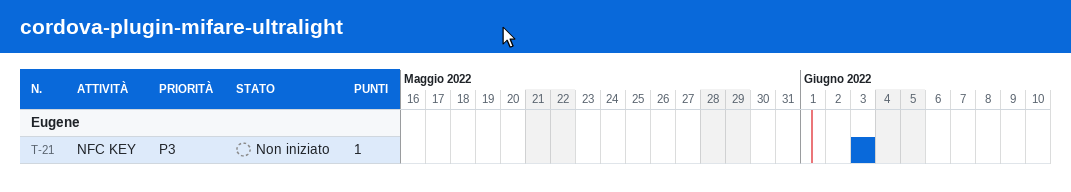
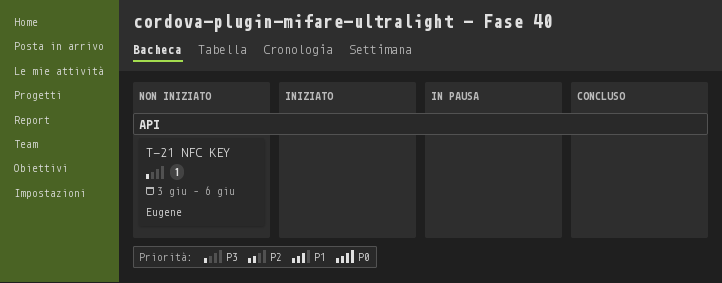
T-21, due: Jun 3 -> Jun 6

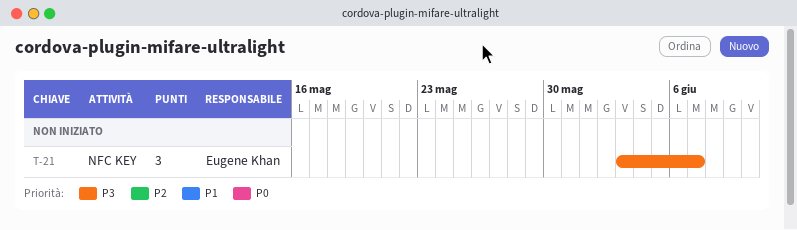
T-21, estimate: 1 -> 3
T-21, due: Jun 6 -> Jun 7

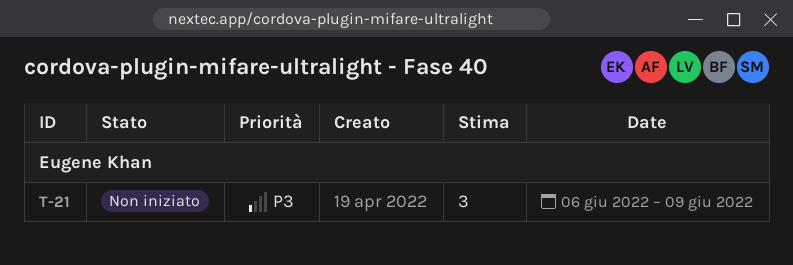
T-21, start: Jun 3 -> Jun 6
T-21, due: Jun 7 -> Jun 9

